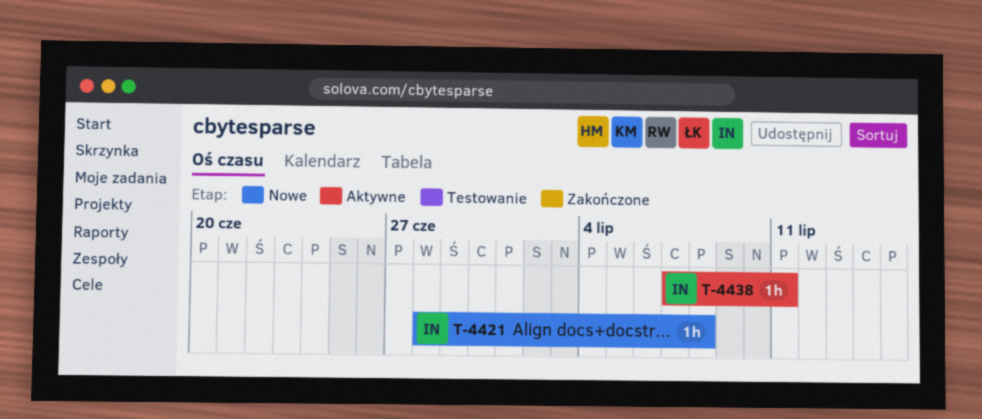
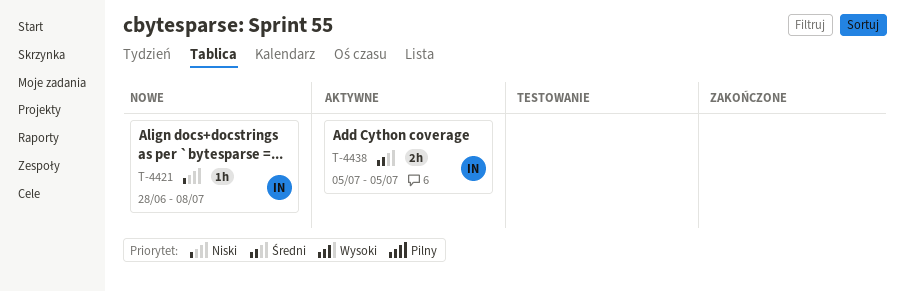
T-4438, estimate: 1h -> 2h
T-4438, start: Jul 7 -> Jul 5
T-4438, due: Jul 11 -> Jul 5

